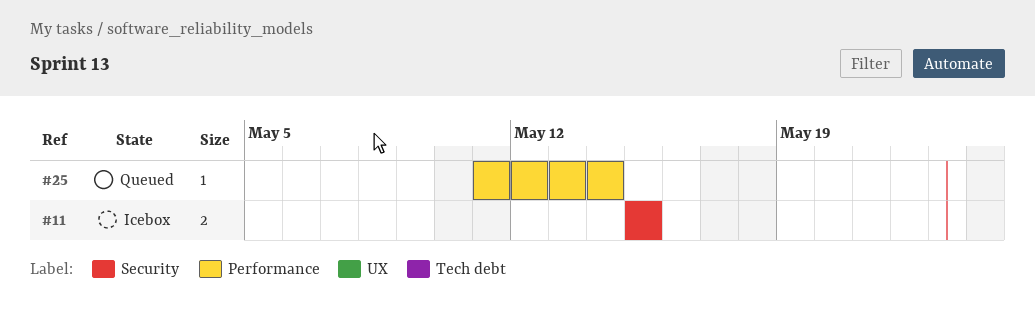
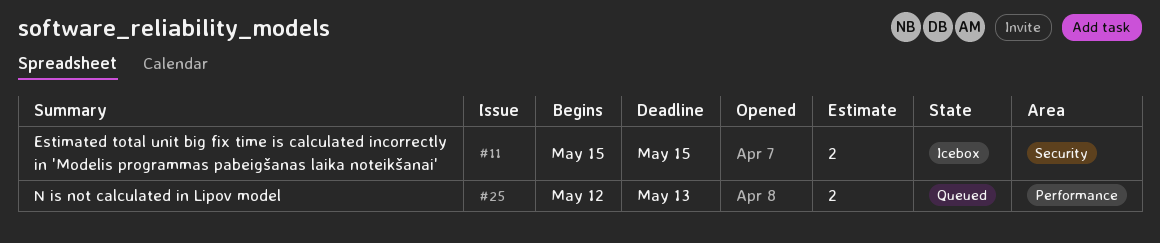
#25, estimate: 1 -> 2
#25, start: May 11 -> May 12
#25, due: May 14 -> May 13

